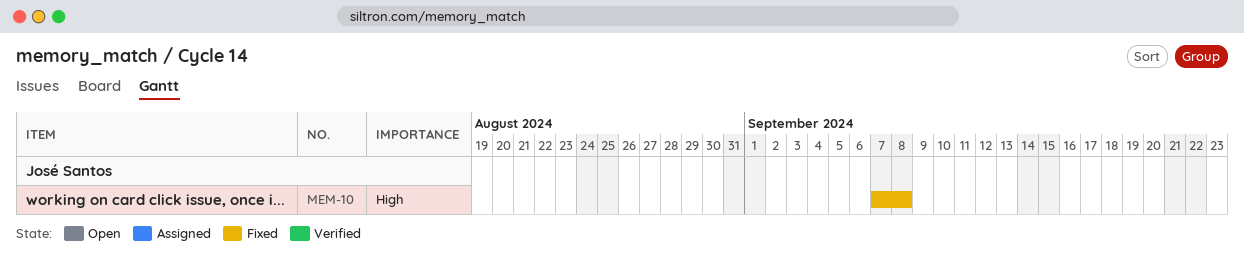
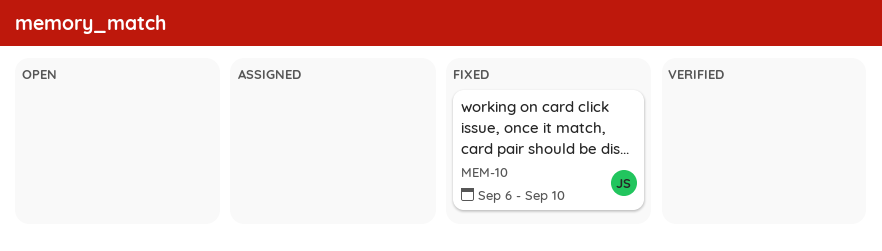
MEM-10, start: Sep 7 -> Sep 6
MEM-10, due: Sep 8 -> Sep 10

